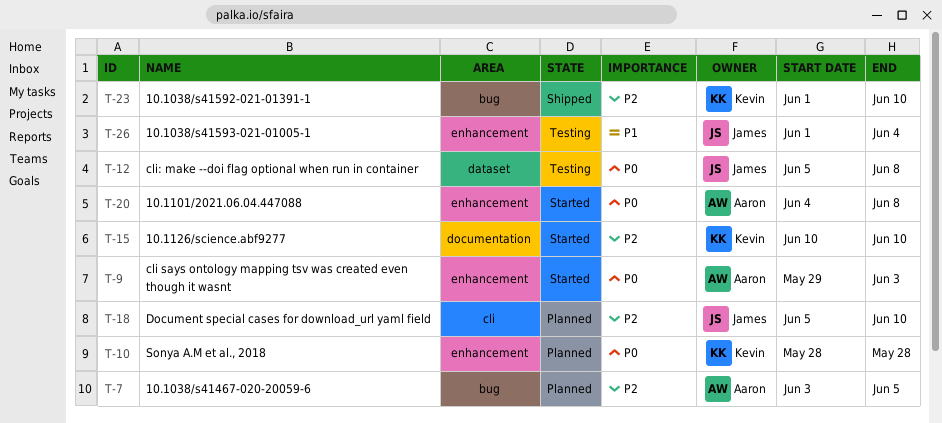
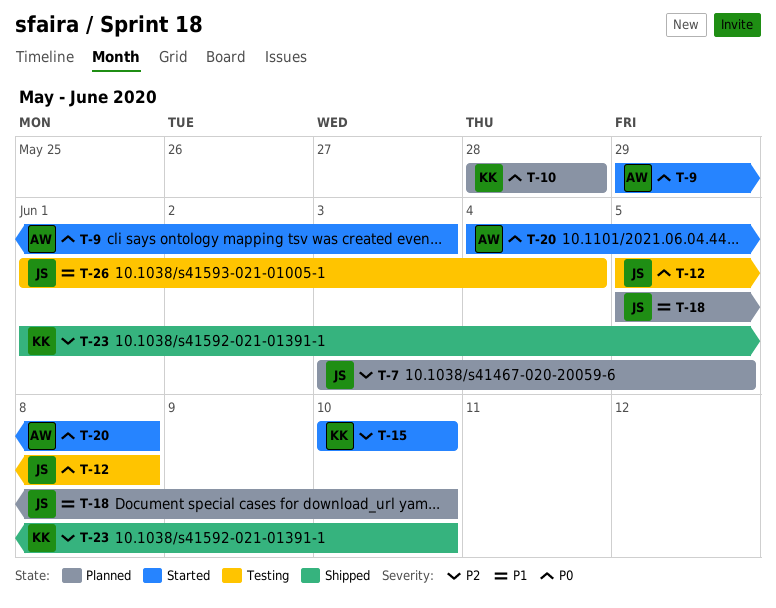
T-7, owner: Aaron -> James
T-18, priority: P2 -> P1

